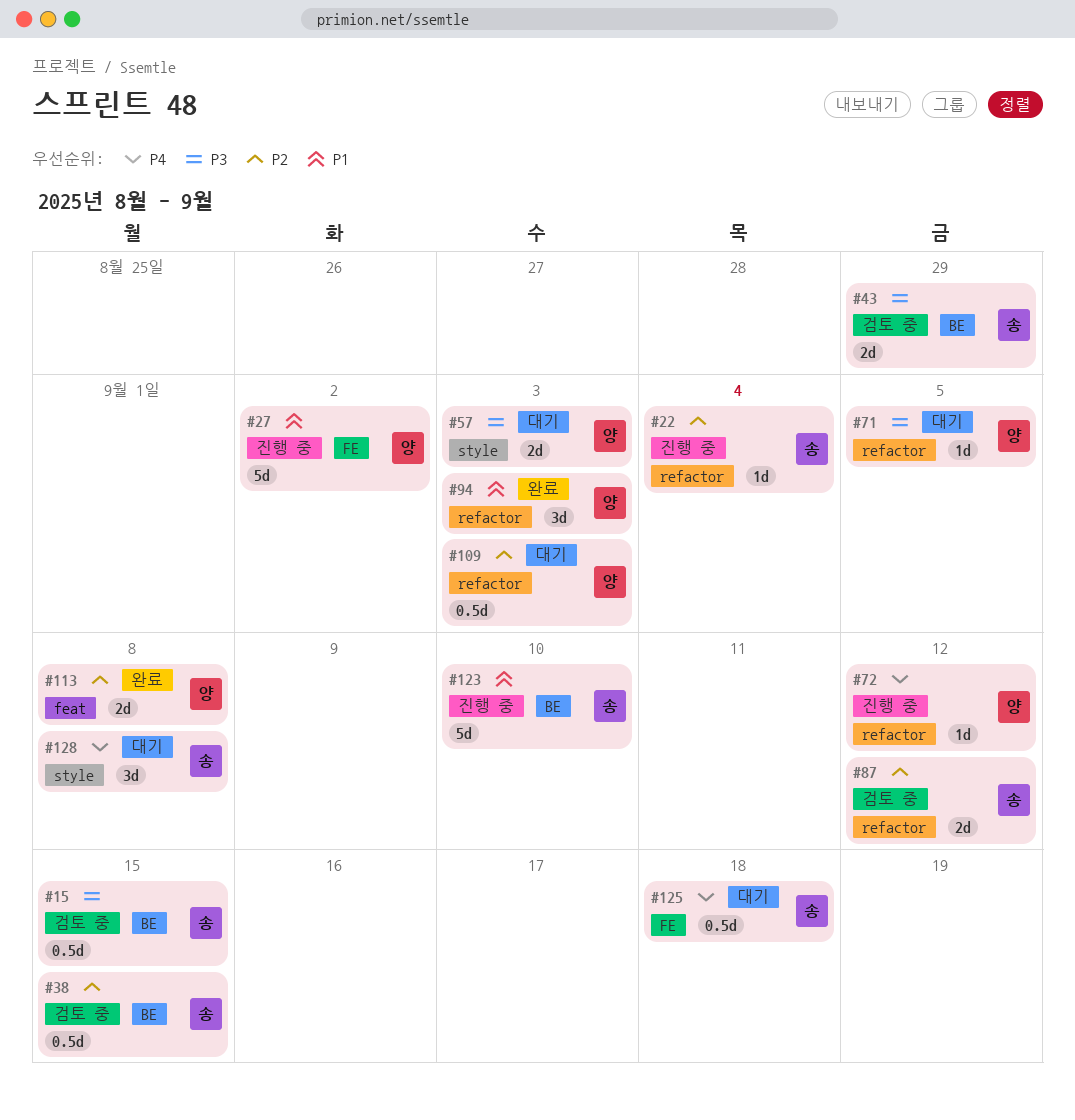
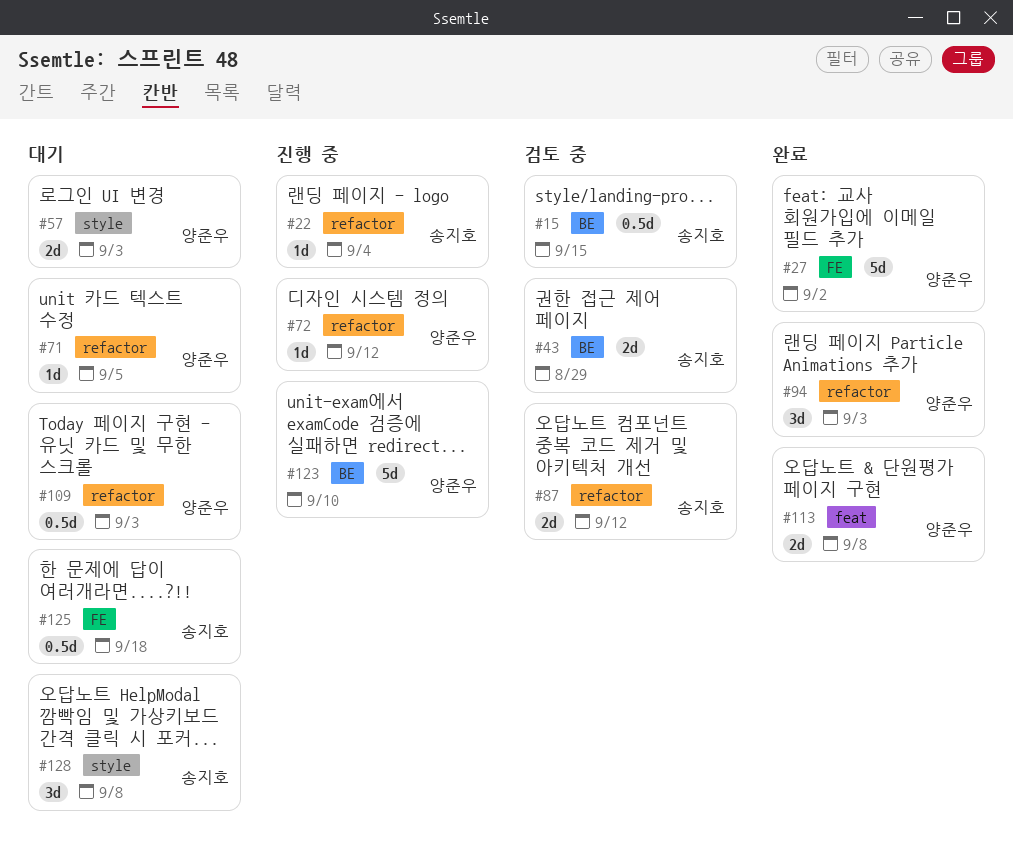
#27, status: 진행 중 -> 완료
#38: present -> none
#123, owner: 송지호 -> 양준우

